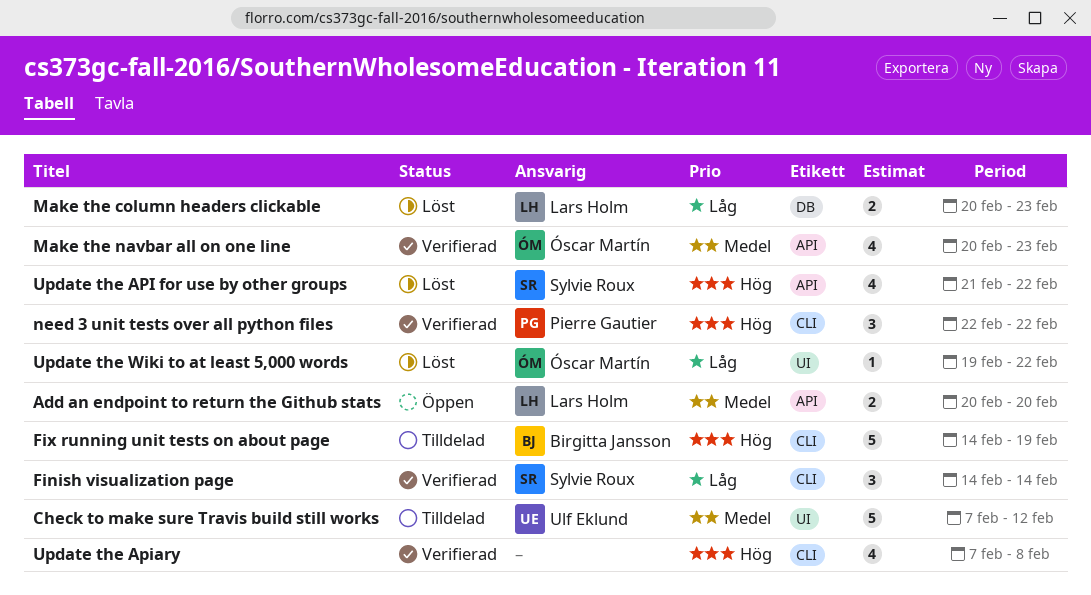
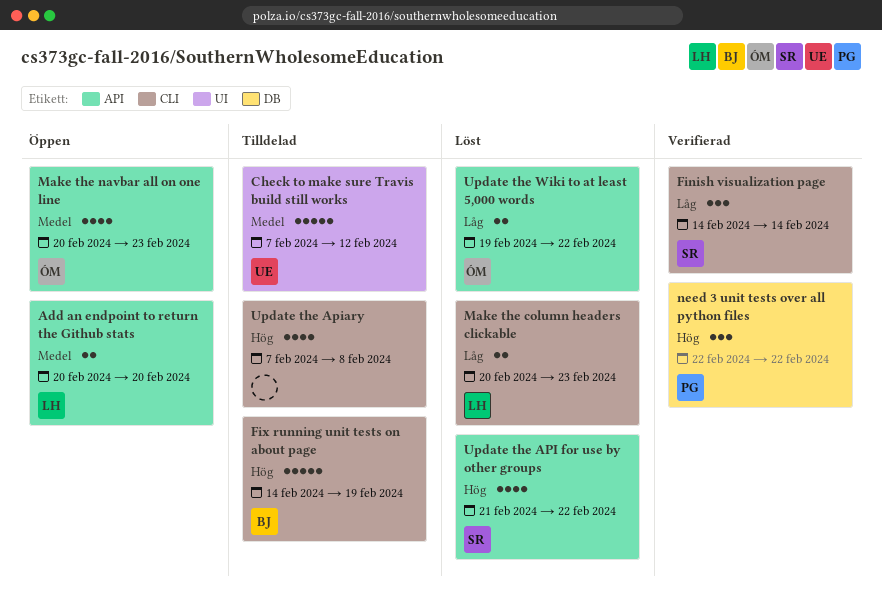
Make the column headers clickable, label: DB -> CLI
Make the navbar all on one line, status: Verifierad -> Öppen
need 3 unit tests over all python files, label: CLI -> DB
Update the Apiary, status: Verifierad -> Tilldelad
Update the Wiki to at least 5,000 words, label: UI -> API
Update the Wiki to at least 5,000 words, estimate: 1 -> 2

